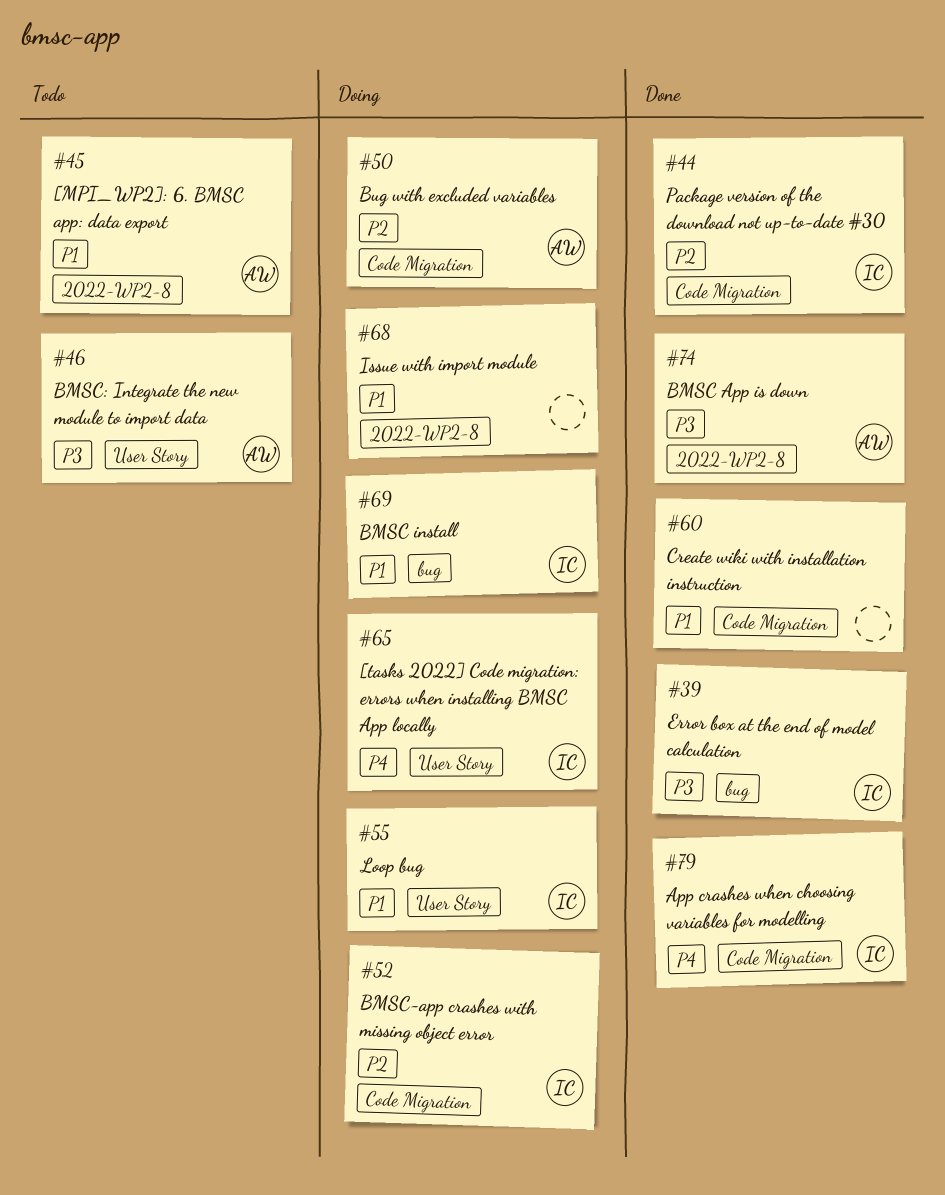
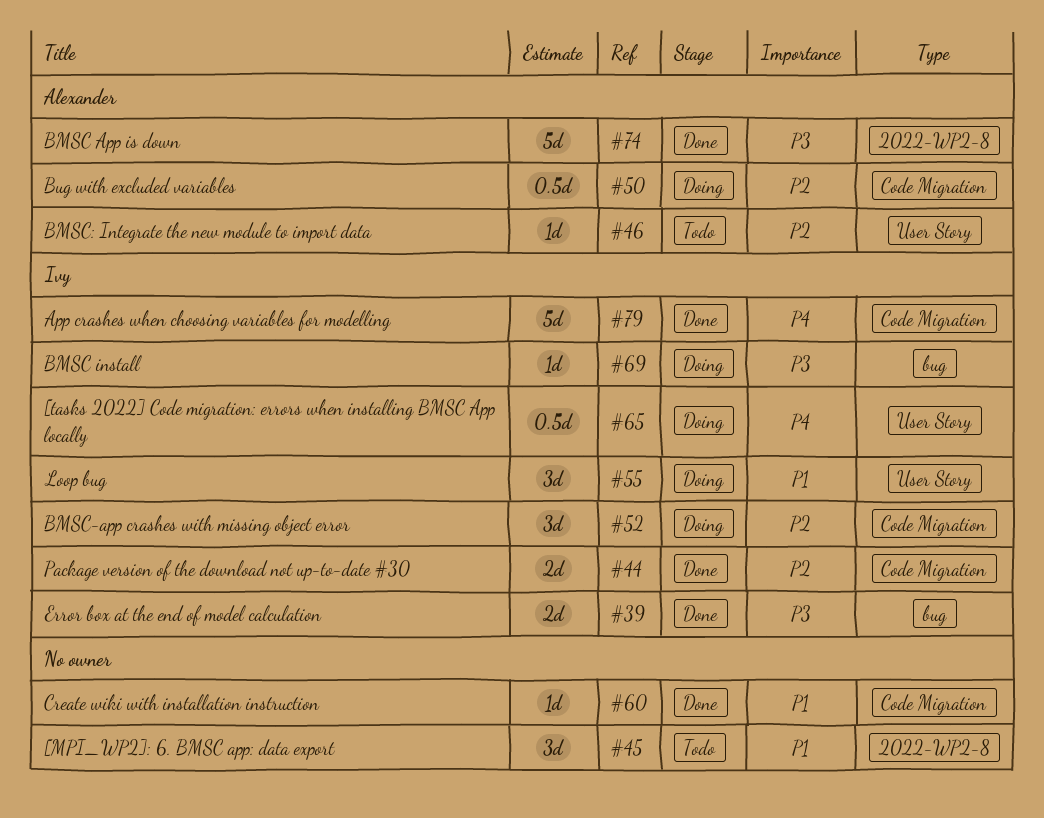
#45, owner: Alexander -> none
#46, priority: P3 -> P2
#68: present -> none
#69, priority: P1 -> P3

